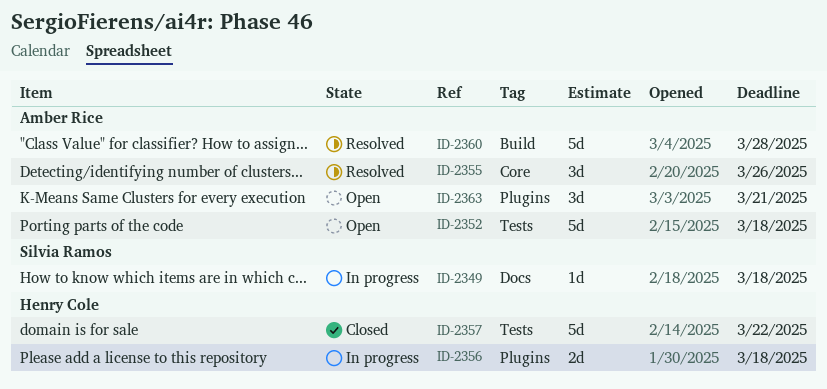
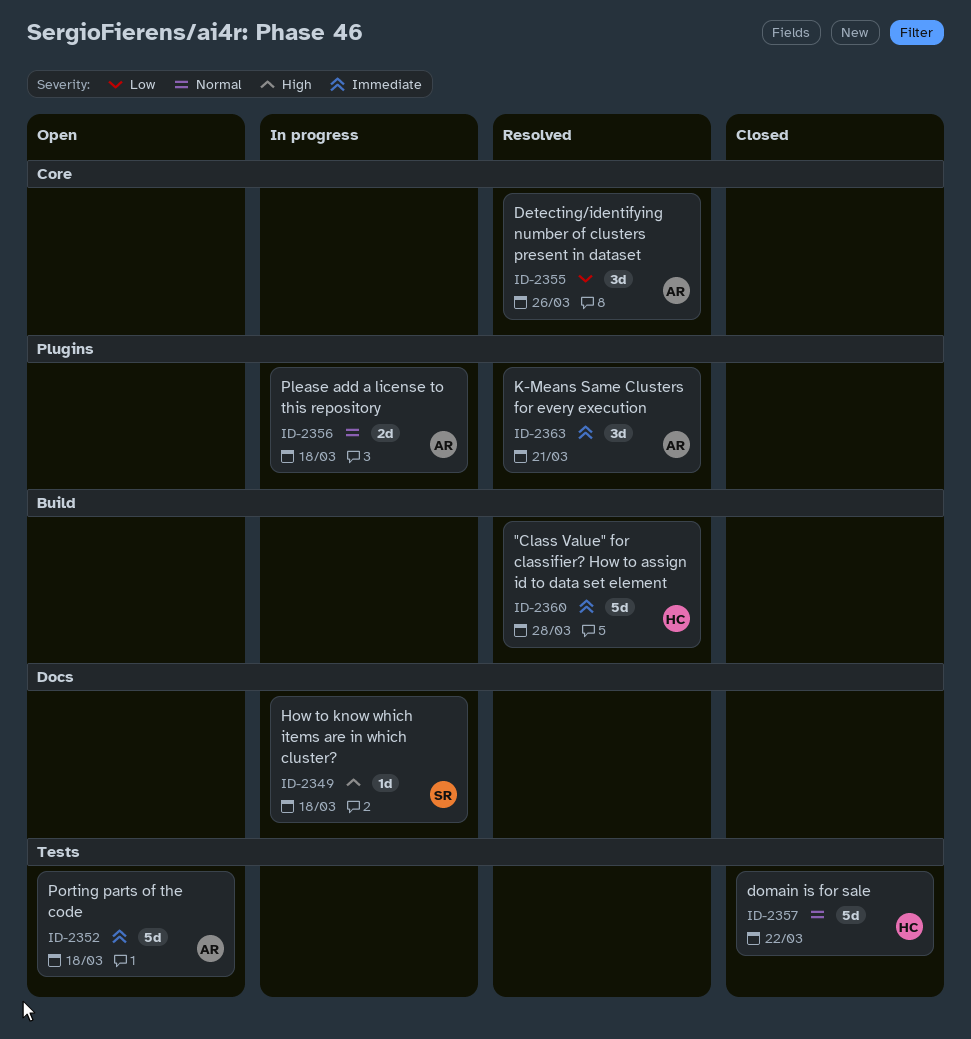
ID-2356, owner: Henry Cole -> Amber Rice
ID-2360, owner: Amber Rice -> Henry Cole
ID-2363, status: Open -> Resolved

